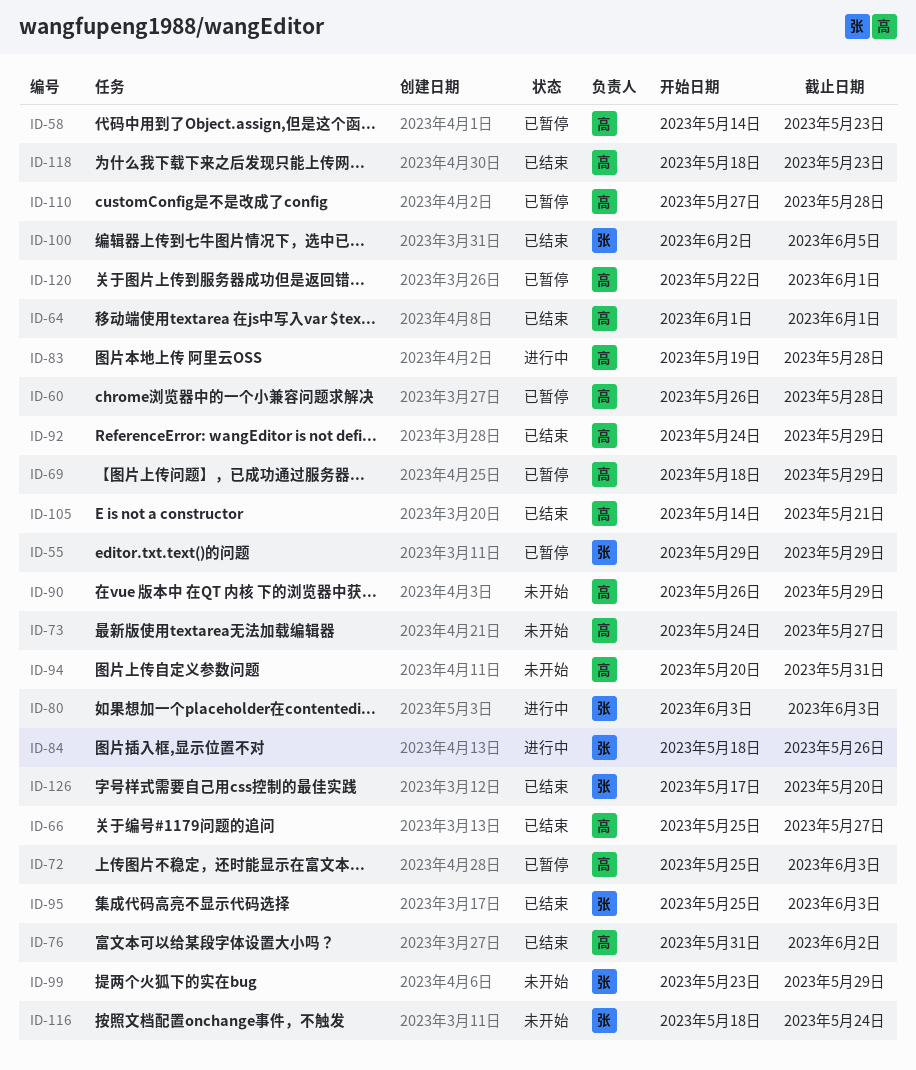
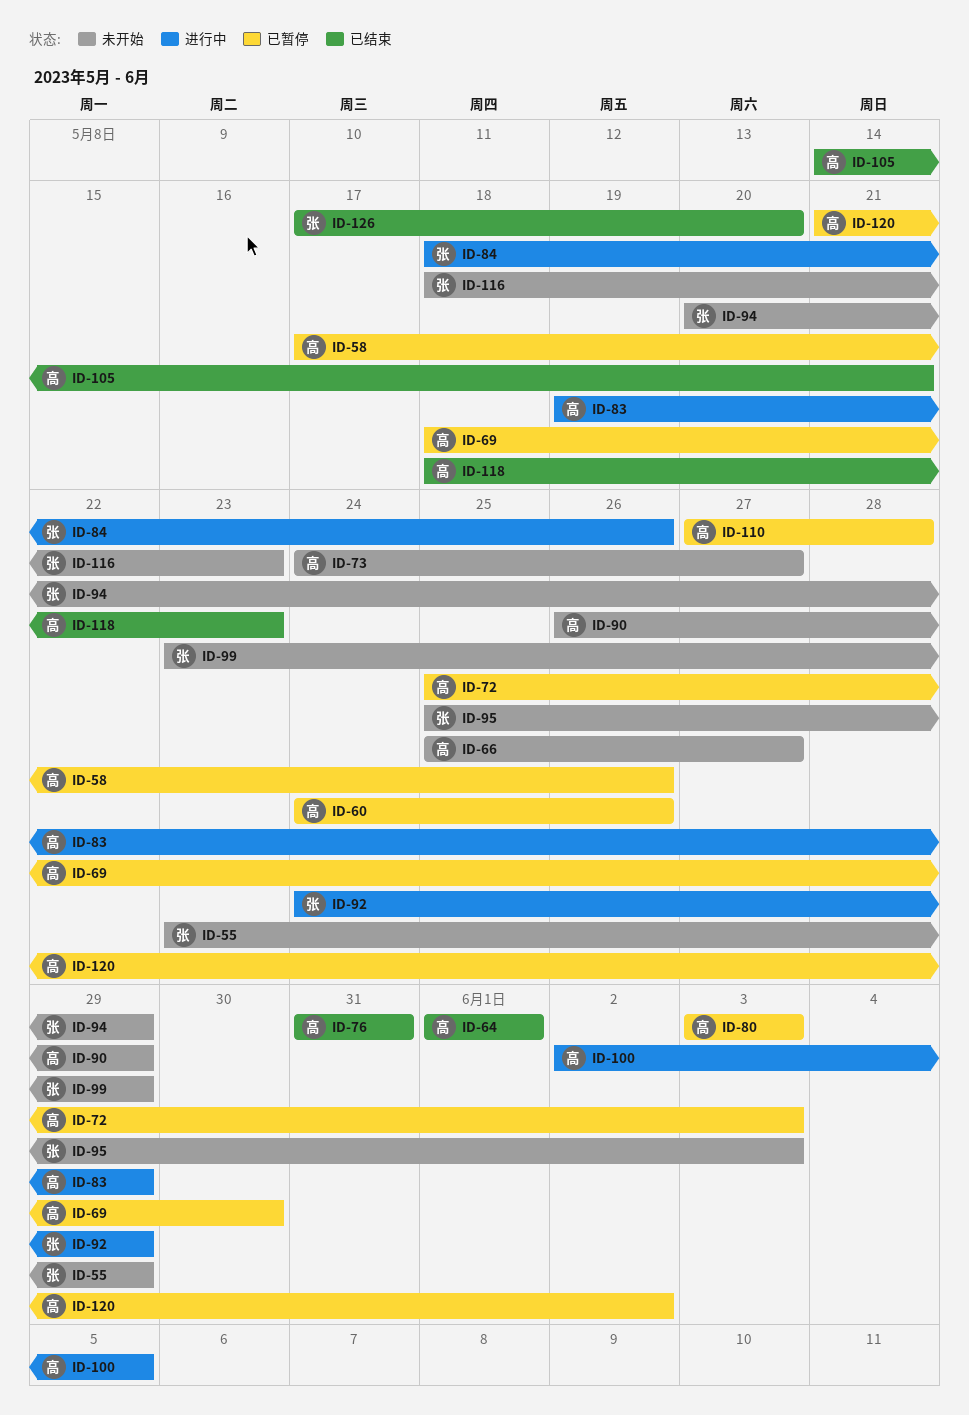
ID-55, status: 已暂停 -> 未开始
ID-55, start: May 29 -> May 23
ID-58, start: May 14 -> May 17
ID-58, due: May 23 -> May 26
ID-60, start: May 26 -> May 24
ID-60, due: May 28 -> May 26
ID-66, status: 已结束 -> 未开始
ID-69, due: May 29 -> May 30
ID-76, due: Jun 2 -> May 31
ID-80, status: 进行中 -> 已暂停
ID-80, owner: 张 -> 高
ID-83, due: May 28 -> May 29
ID-92, status: 已结束 -> 进行中
ID-92, owner: 高 -> 张
ID-94, owner: 高 -> 张
ID-94, due: May 31 -> May 29
ID-95, status: 已结束 -> 未开始
ID-100, status: 已结束 -> 进行中
ID-100, owner: 张 -> 高
ID-116, due: May 24 -> May 23
ID-120, start: May 22 -> May 21
ID-120, due: Jun 1 -> Jun 2

